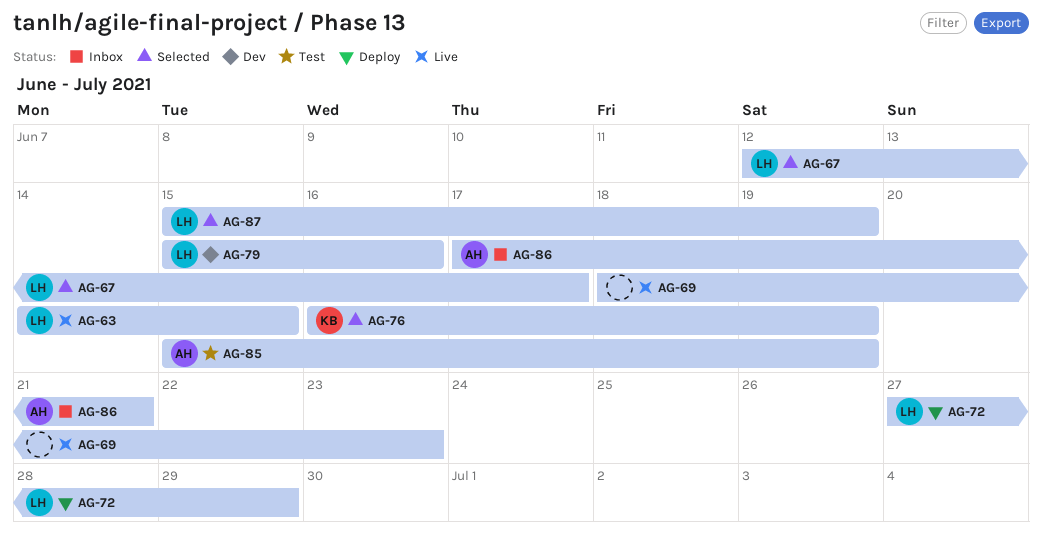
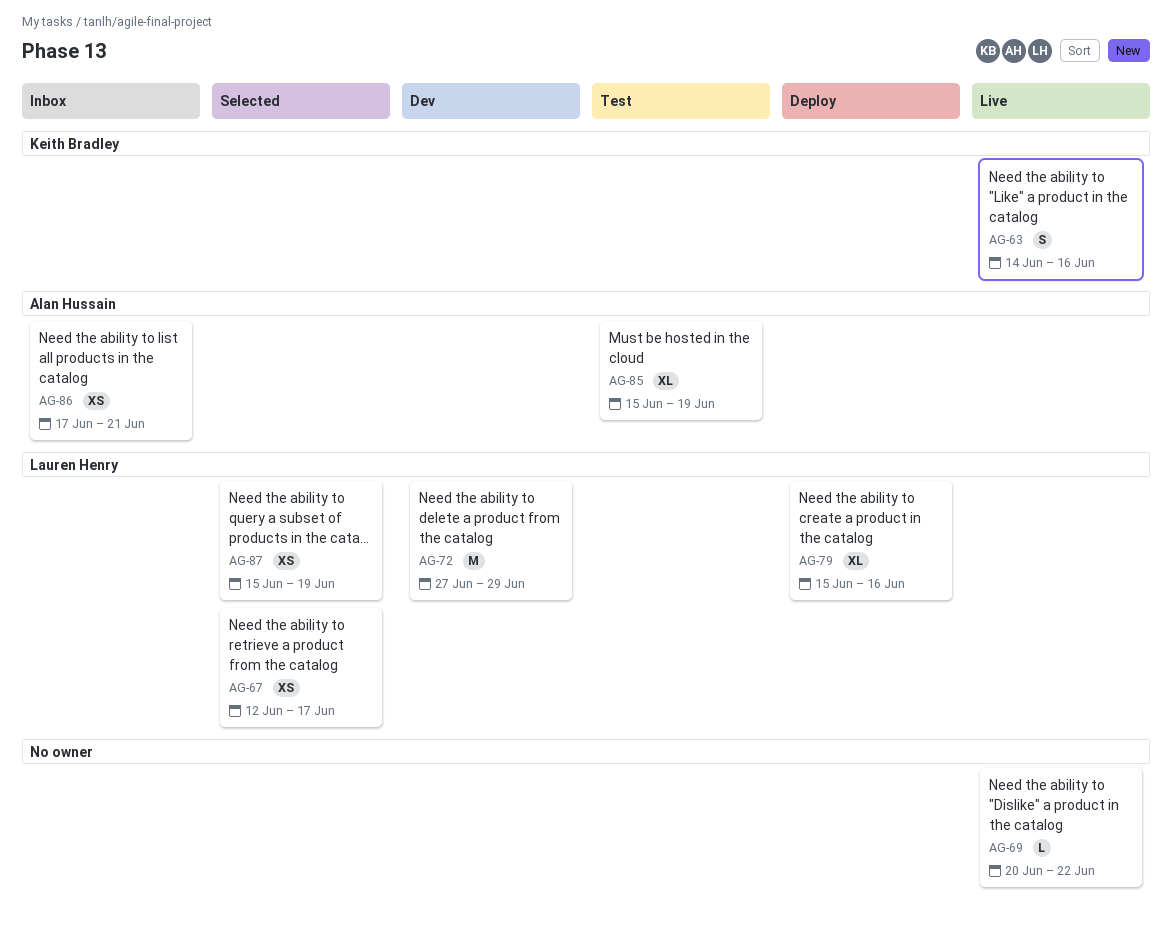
AG-63, owner: Lauren Henry -> Keith Bradley
AG-63, due: Jun 15 -> Jun 16
AG-69, start: Jun 18 -> Jun 20
AG-69, due: Jun 23 -> Jun 22
AG-72, status: Deploy -> Dev
AG-76: present -> none
AG-79, status: Dev -> Deploy

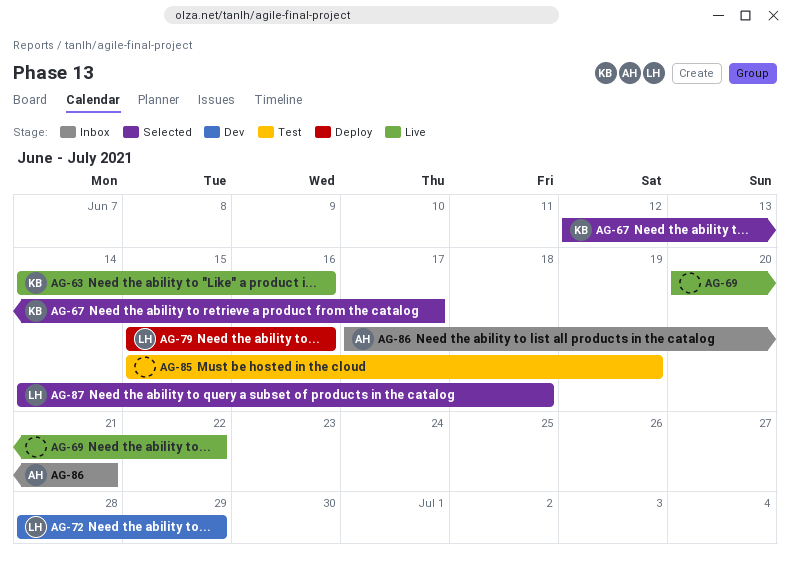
AG-67, owner: Lauren Henry -> Keith Bradley
AG-72, start: Jun 27 -> Jun 28
AG-85, owner: Alan Hussain -> none
AG-87, start: Jun 15 -> Jun 14
AG-87, due: Jun 19 -> Jun 18

